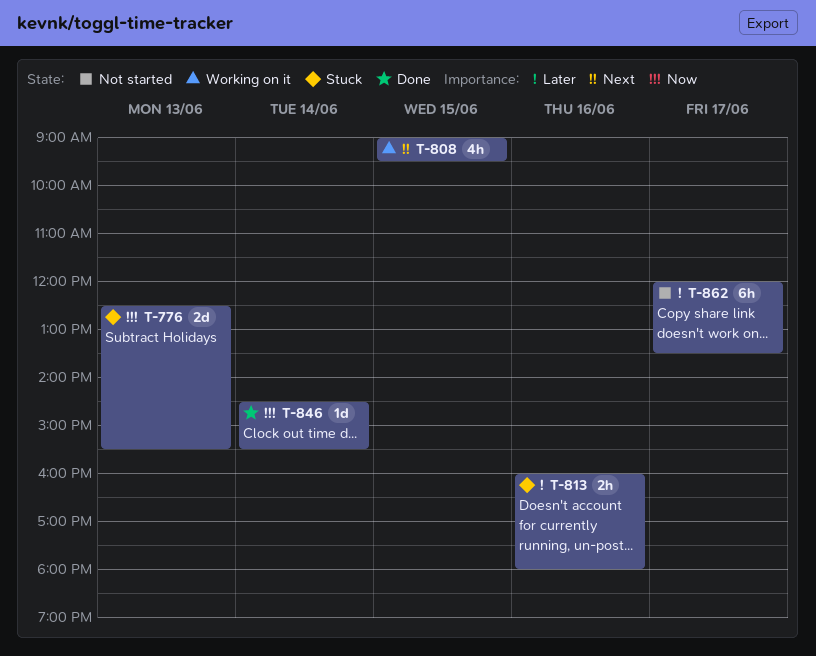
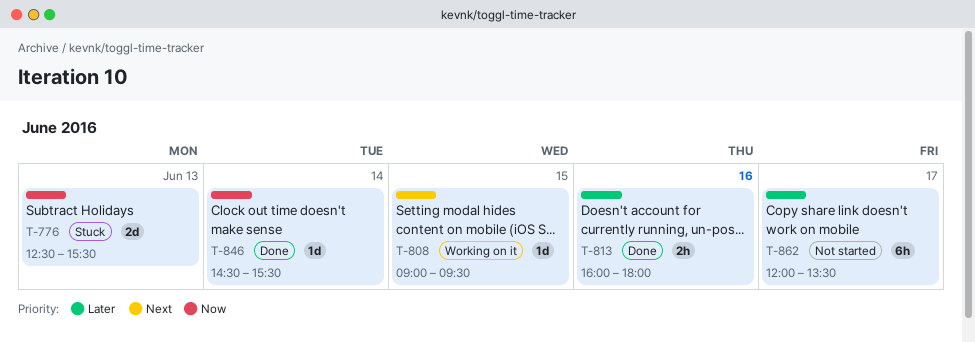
T-808, estimate: 4h -> 1d
T-813, status: Stuck -> Done

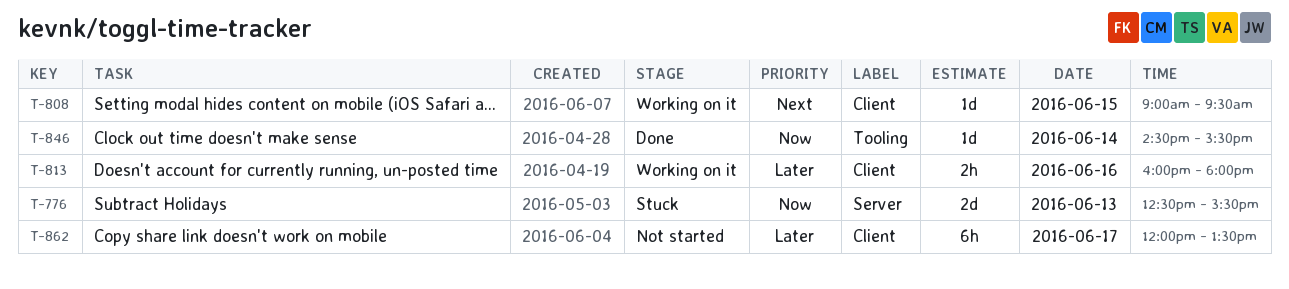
T-813, status: Done -> Working on it

